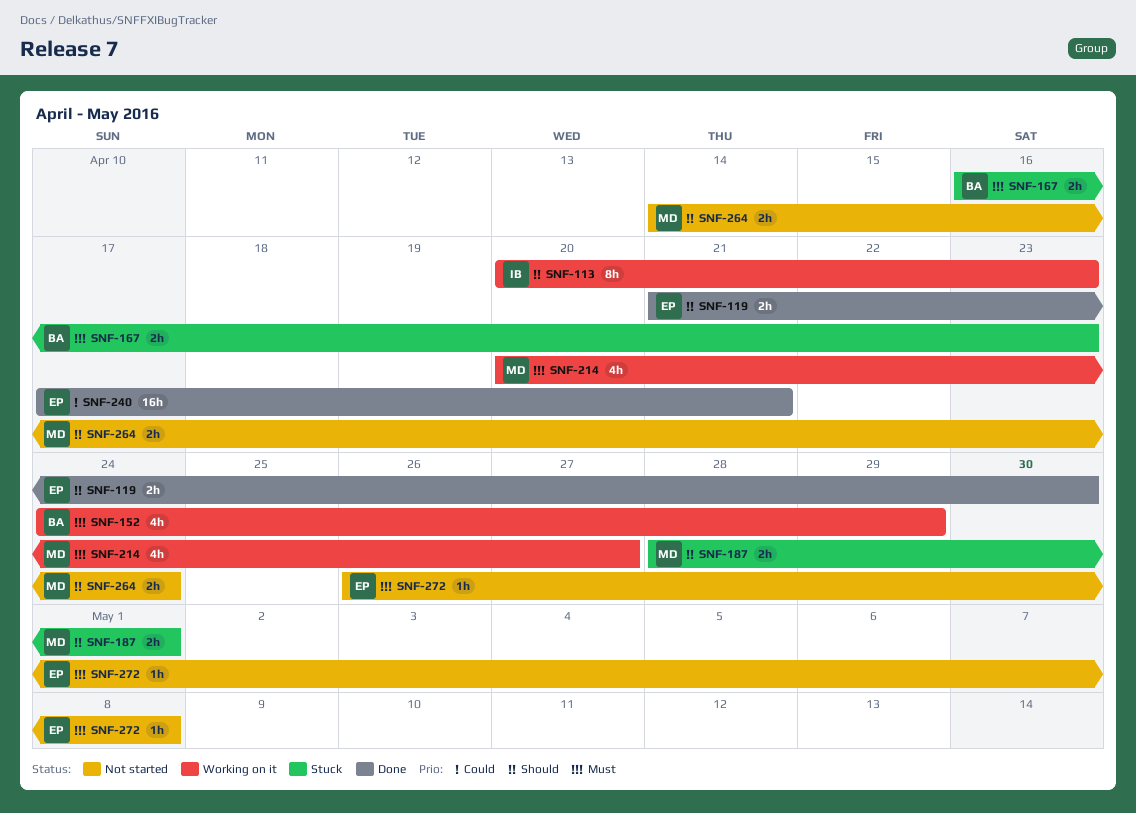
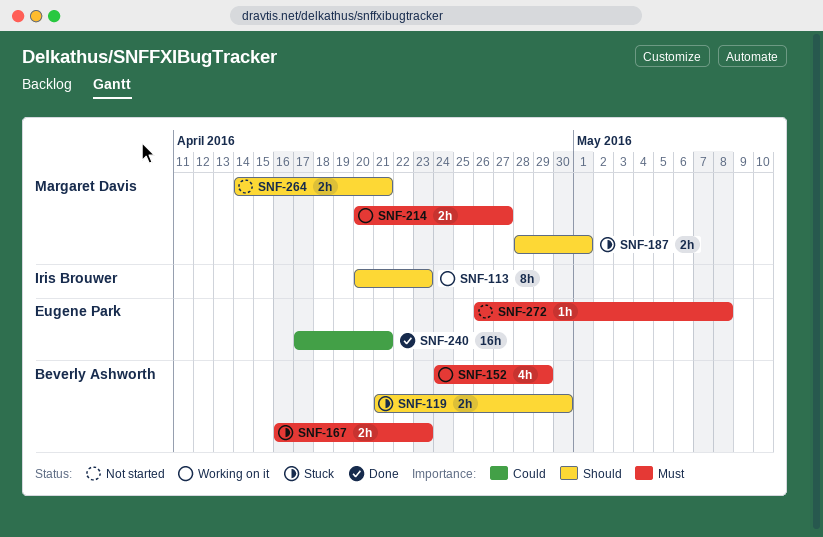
SNF-119, status: Done -> Stuck
SNF-119, owner: Eugene Park -> Beverly Ashworth
SNF-214, estimate: 4h -> 2h
SNF-264, due: Apr 24 -> Apr 21

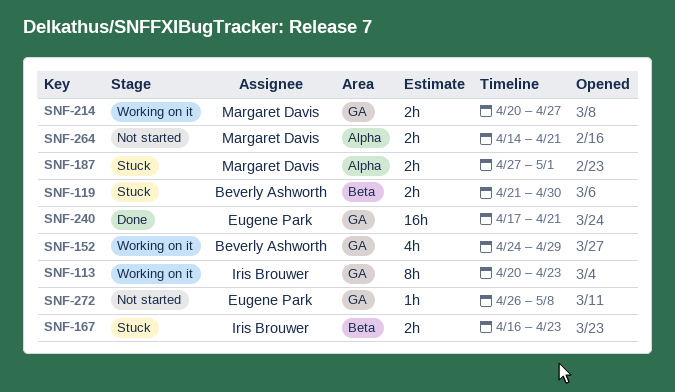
SNF-167, owner: Beverly Ashworth -> Iris Brouwer
SNF-187, start: Apr 28 -> Apr 27

